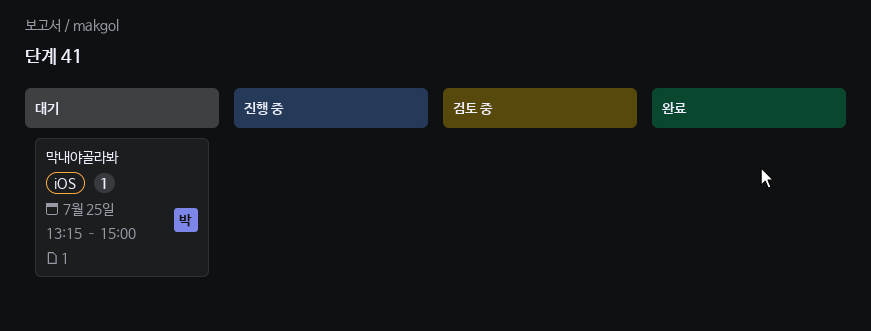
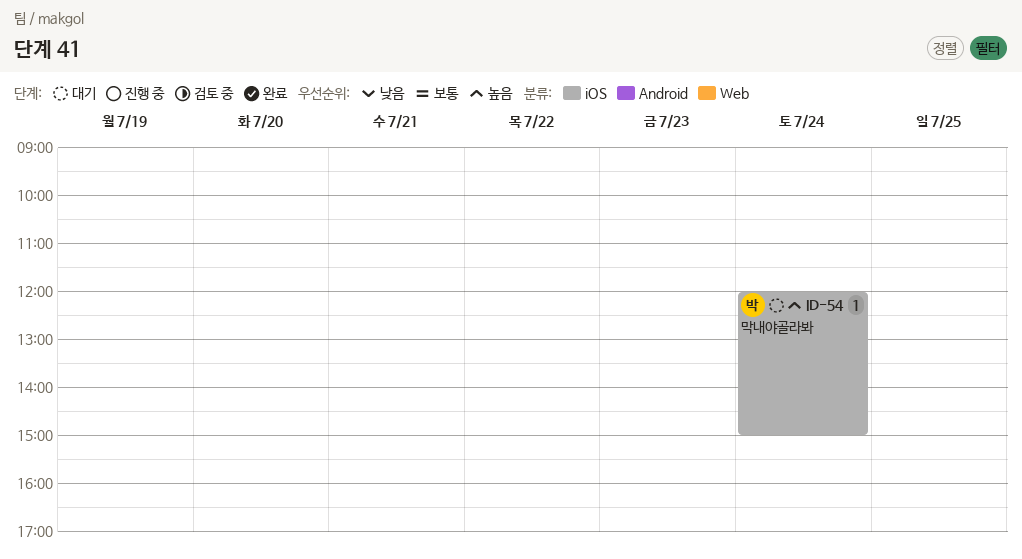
막내야골라봐, day: Jul 25 -> Jul 24
막내야골라봐, begins: 13:15 -> 12:00

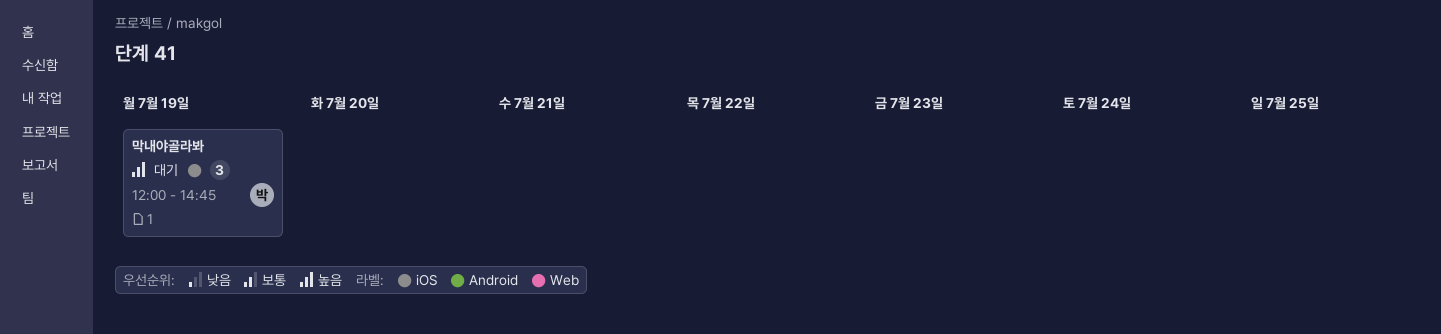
막내야골라봐, estimate: 1 -> 3
막내야골라봐, day: Jul 24 -> Jul 19
막내야골라봐, ends: 15:00 -> 14:45

